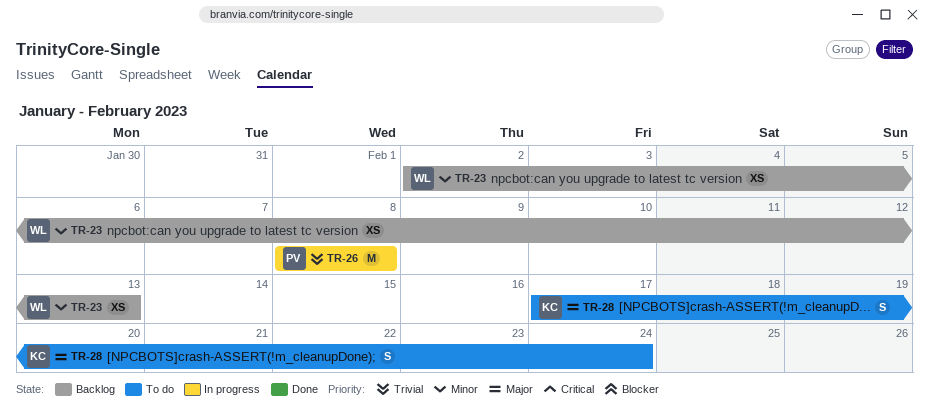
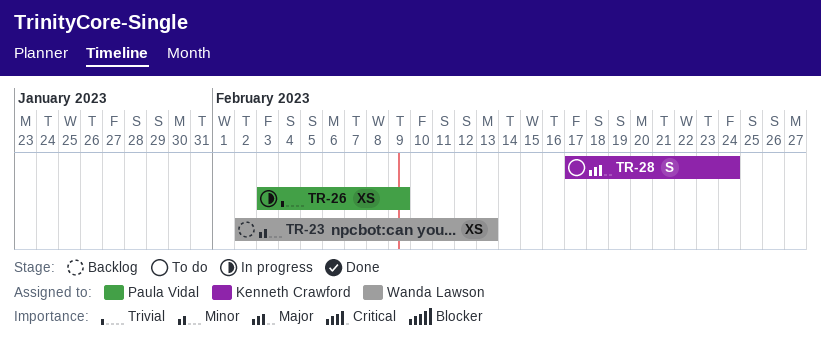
TR-26, estimate: M -> XS
TR-26, start: Feb 8 -> Feb 3
TR-26, due: Feb 8 -> Feb 9

